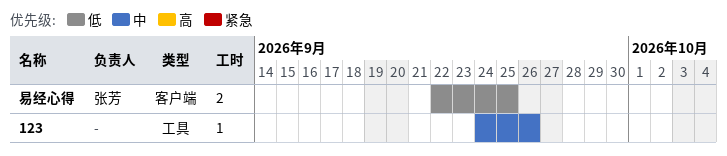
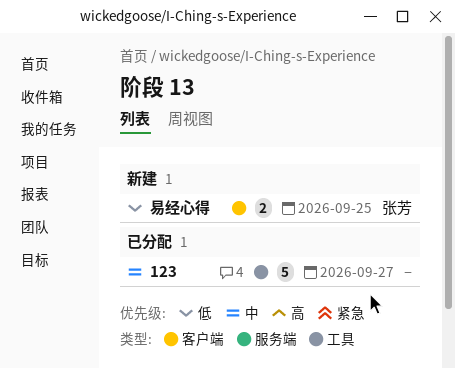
123, estimate: 1 -> 5
123, due: Sep 26 -> Sep 27

